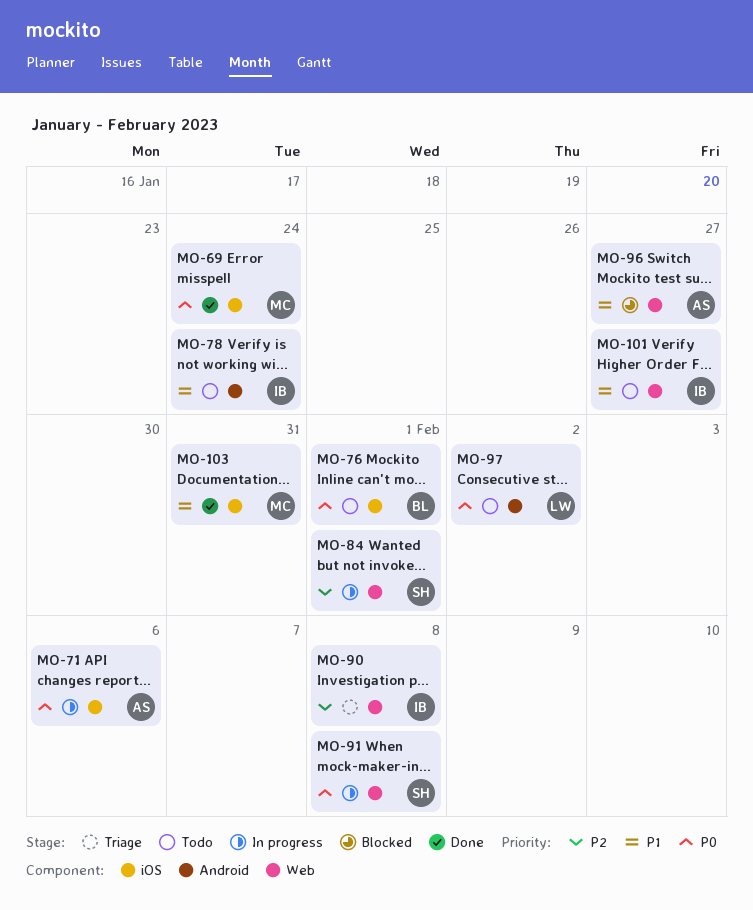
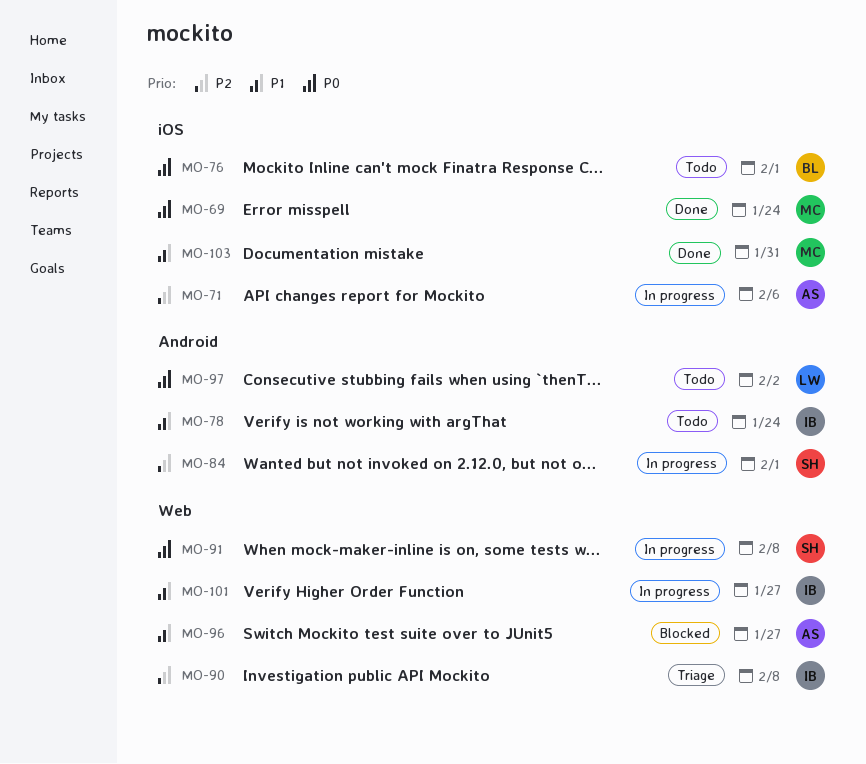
MO-71, priority: P0 -> P2
MO-84, label: Web -> Android
MO-101, status: Todo -> In progress

